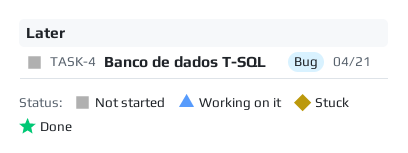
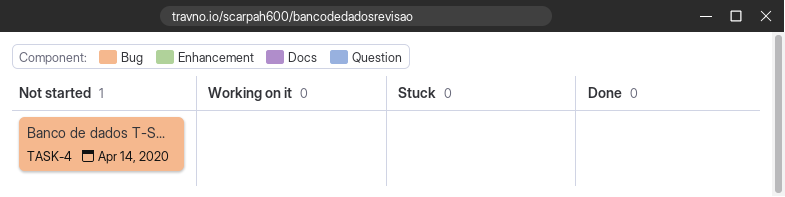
TASK-4, due: Apr 21 -> Apr 14

